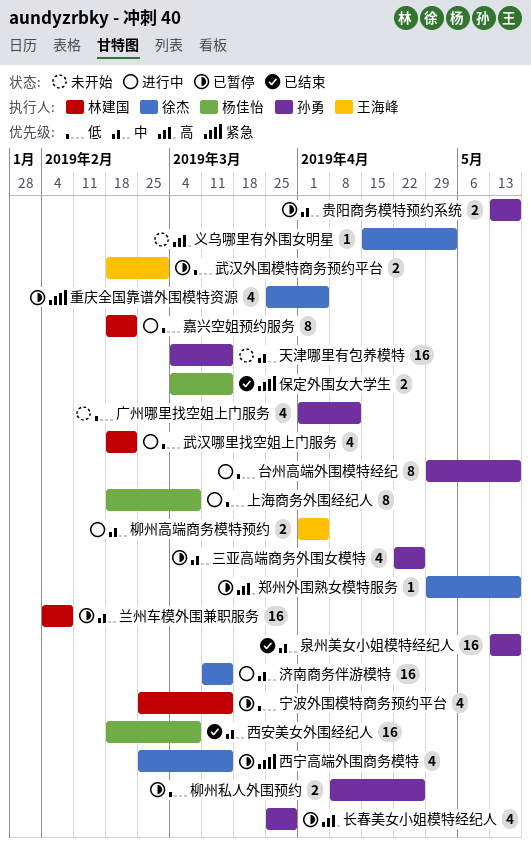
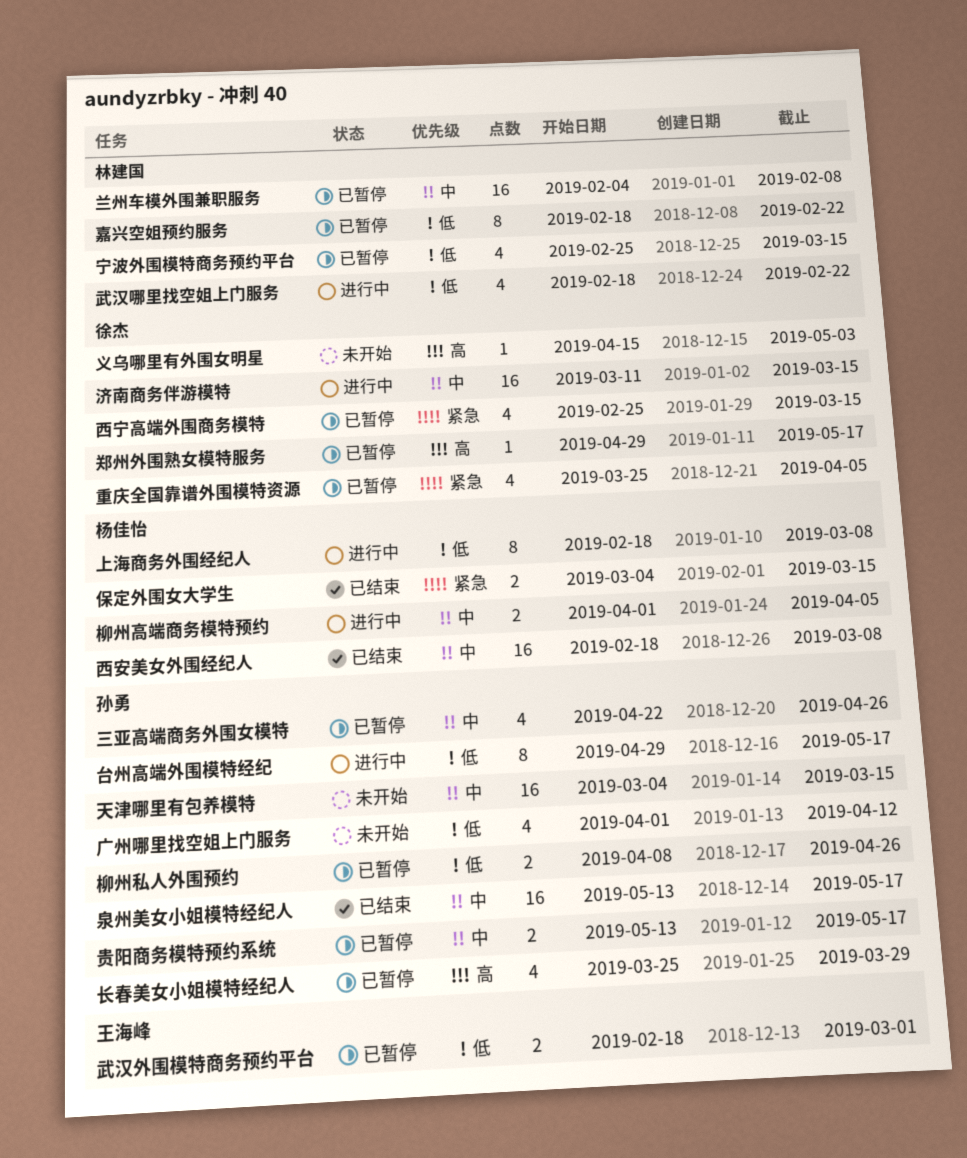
嘉兴空姐预约服务, status: 进行中 -> 已暂停
柳州高端商务模特预约, owner: 王海峰 -> 杨佳怡

